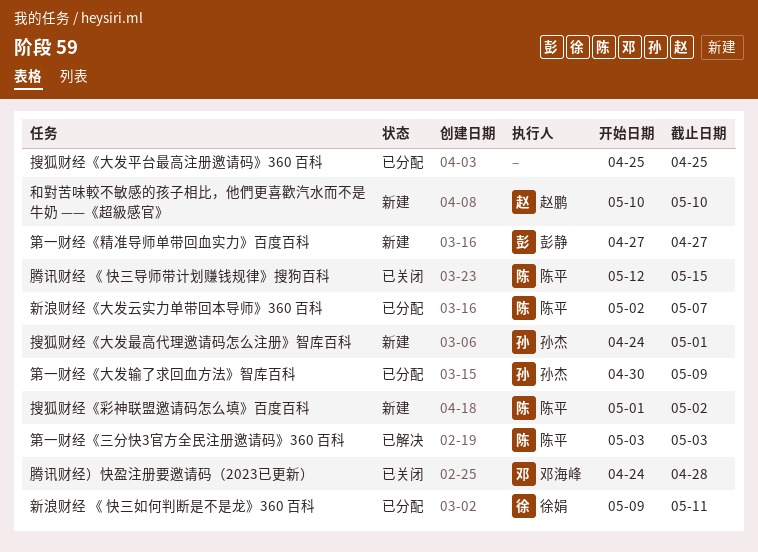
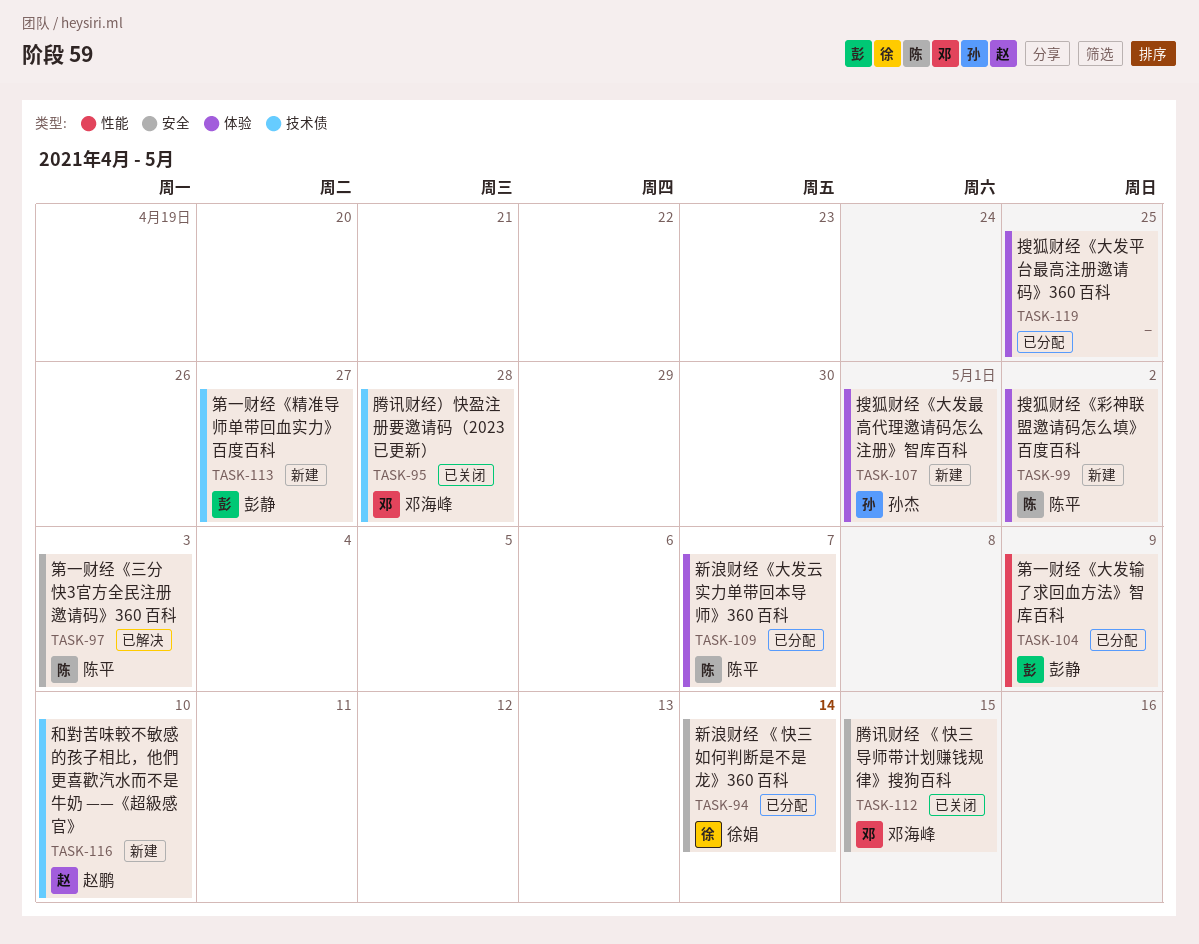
新浪财经 《 快三如何判断是不是龙》360 百科, due: May 11 -> May 14
第一财经《大发输了求回血方法》智库百科, owner: 孙杰 -> 彭静
腾讯财经 《 快三导师带计划赚钱规律》搜狗百科, owner: 陈平 -> 邓海峰

